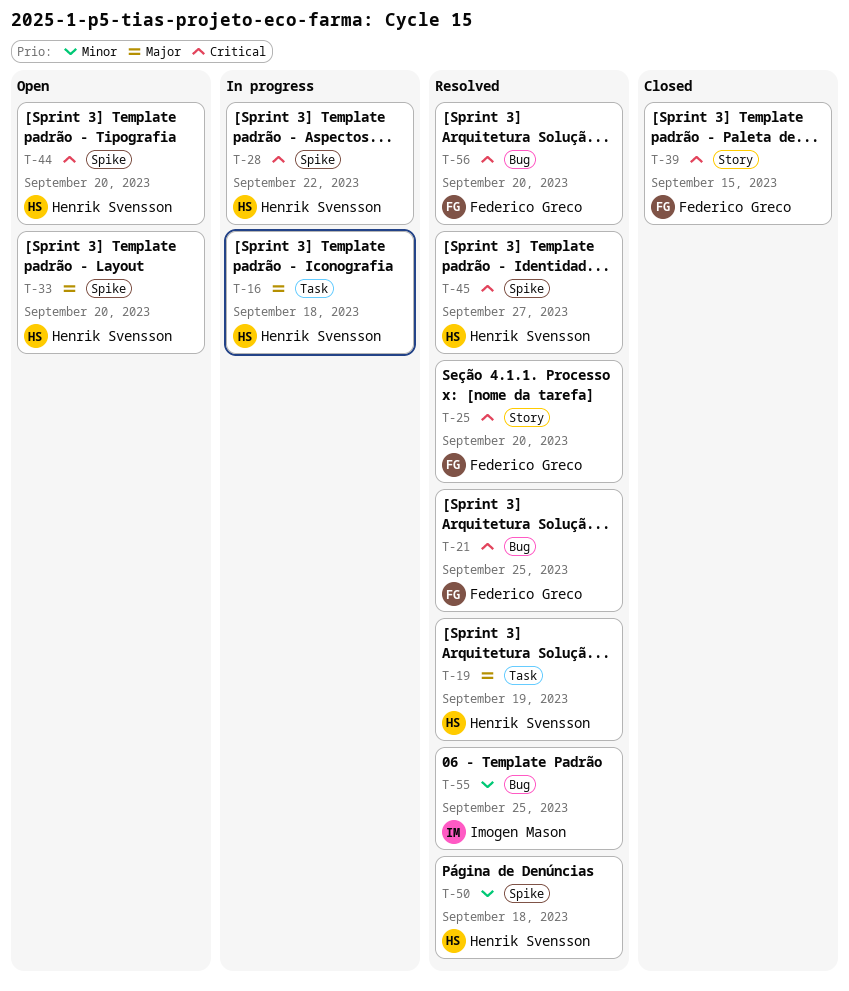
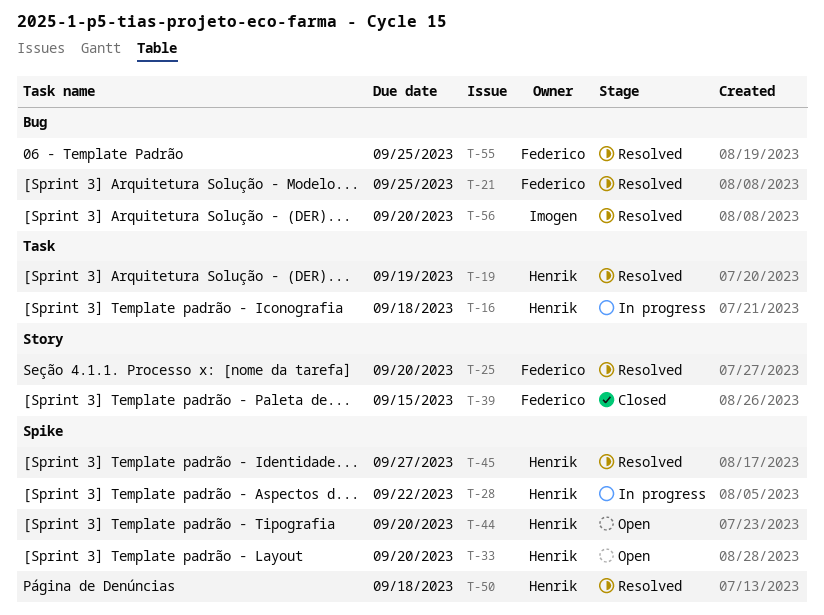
T-55, owner: Imogen Mason -> Federico Greco
T-56, owner: Federico Greco -> Imogen Mason

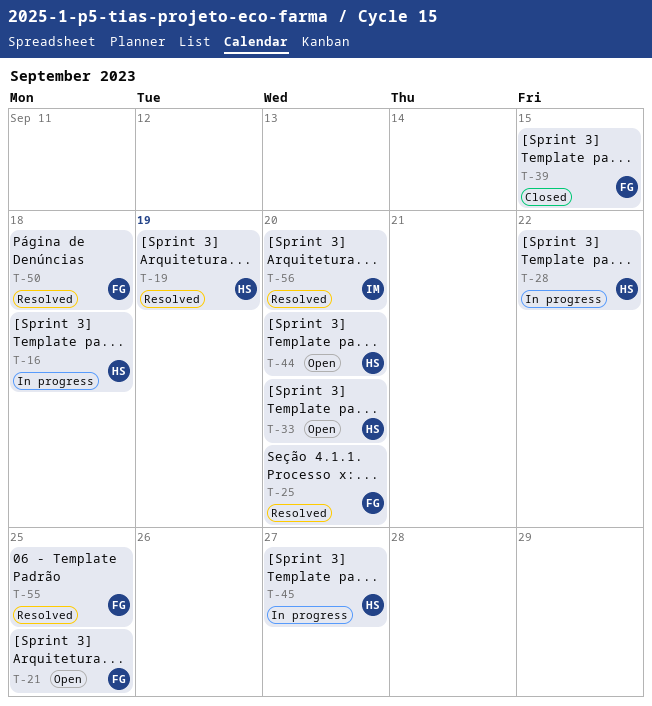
T-21, status: Resolved -> Open
T-45, status: Resolved -> In progress
T-50, owner: Henrik -> Federico

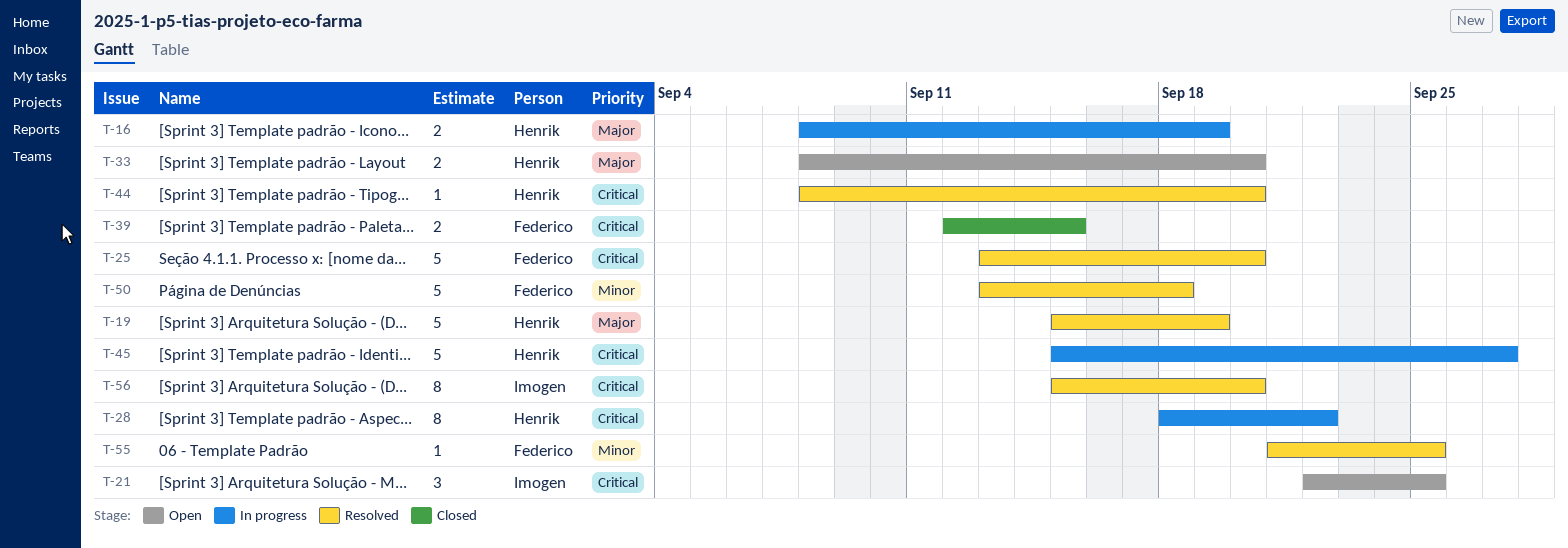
T-16, due: Sep 18 -> Sep 19
T-21, owner: Federico -> Imogen
T-44, status: Open -> Resolved

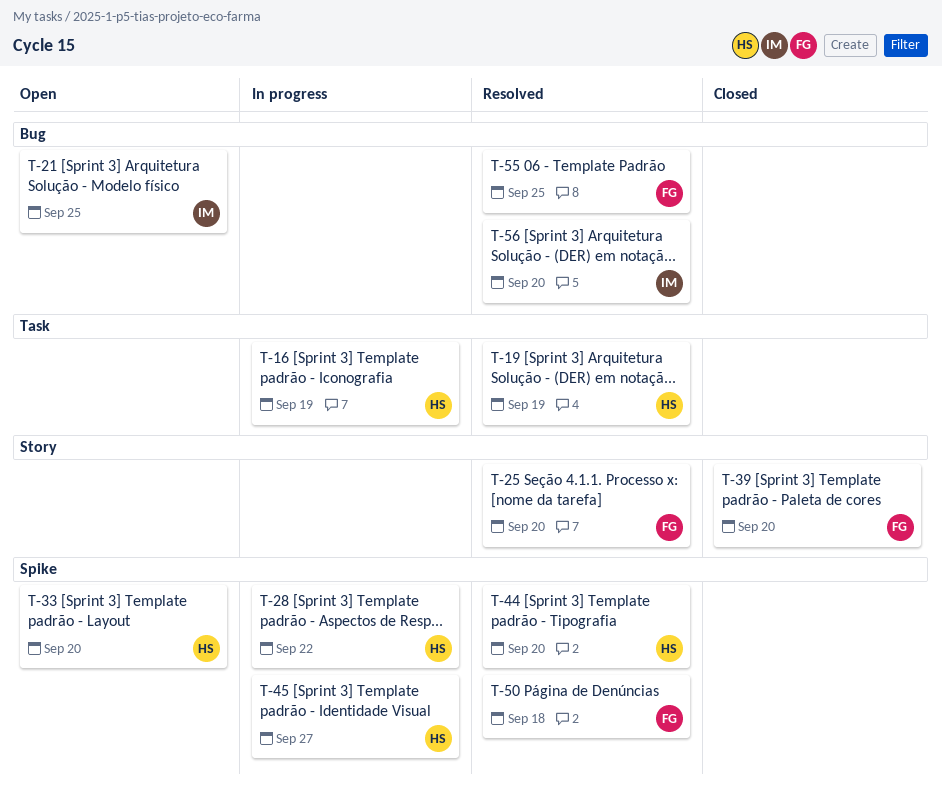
T-39, due: Sep 15 -> Sep 20

